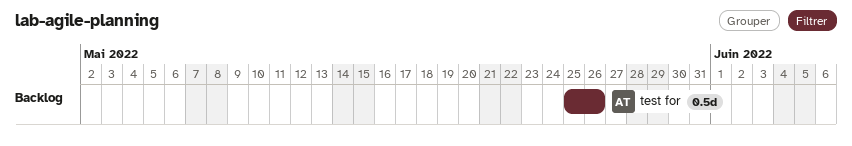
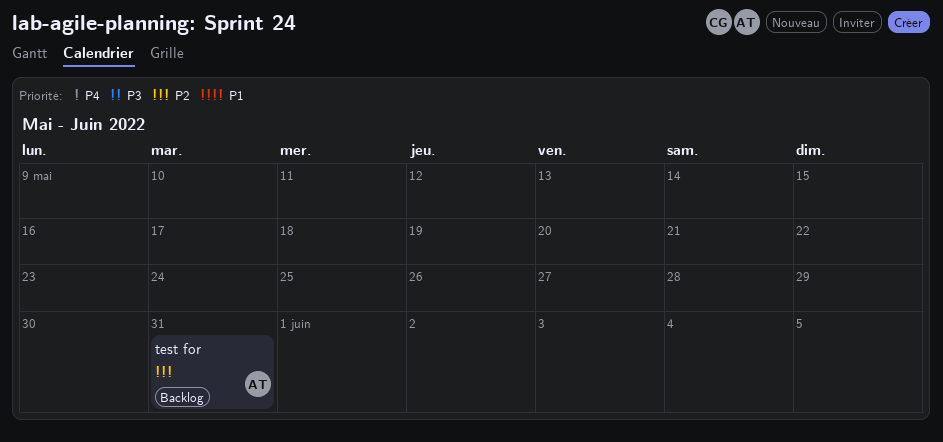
test for, due: May 26 -> May 31

